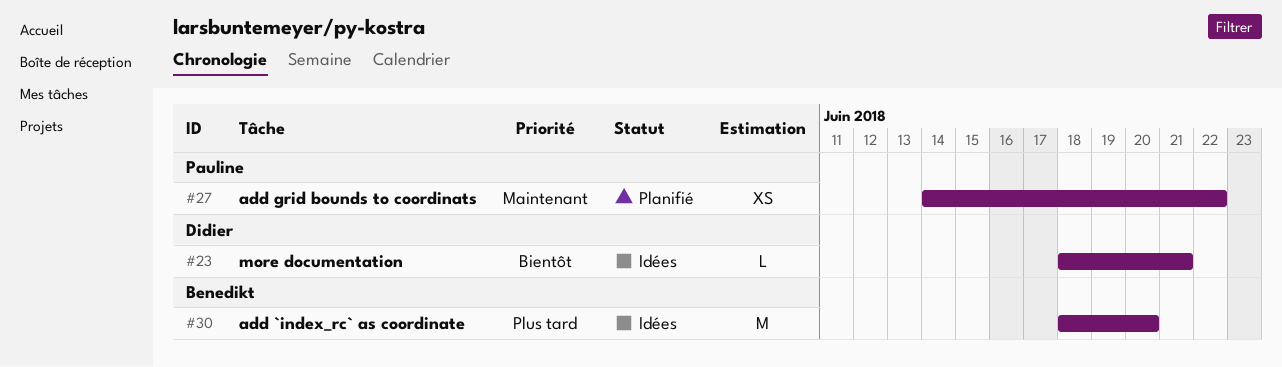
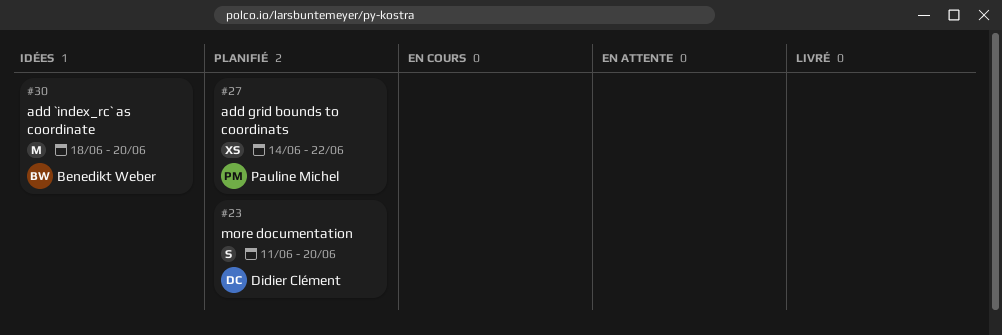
#23, status: Idées -> Planifié
#23, estimate: L -> S
#23, start: Jun 18 -> Jun 11
#23, due: Jun 21 -> Jun 20

